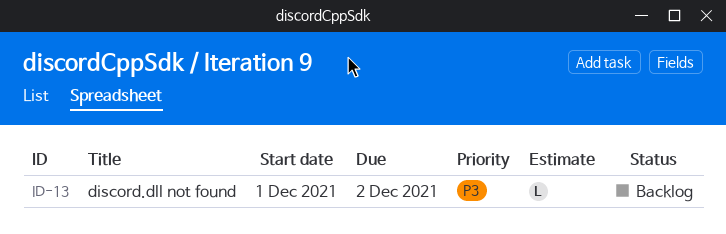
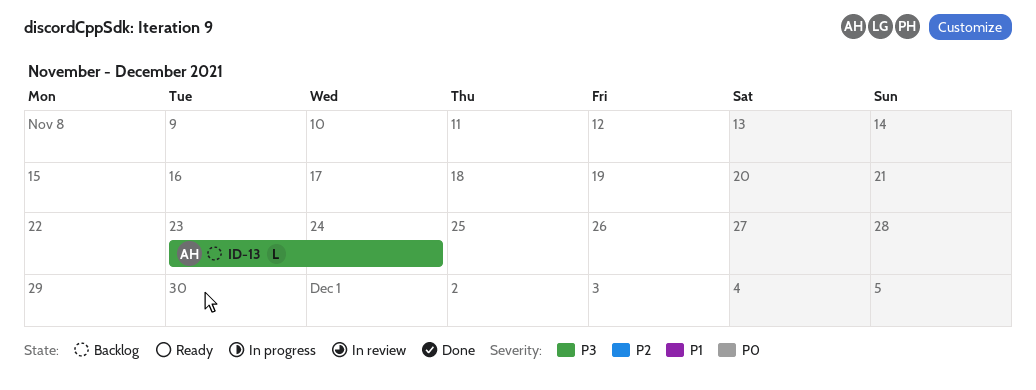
ID-13, start: Dec 1 -> Nov 23
ID-13, due: Dec 2 -> Nov 24

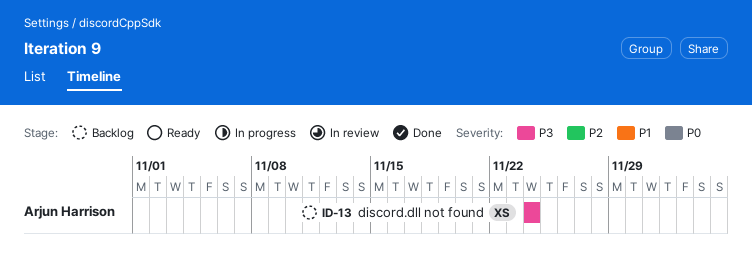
ID-13, estimate: L -> XS
ID-13, start: Nov 23 -> Nov 24

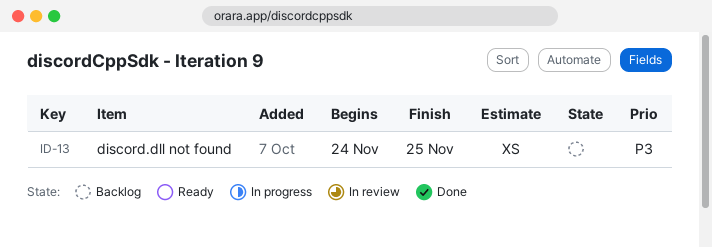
ID-13, due: Nov 24 -> Nov 25

